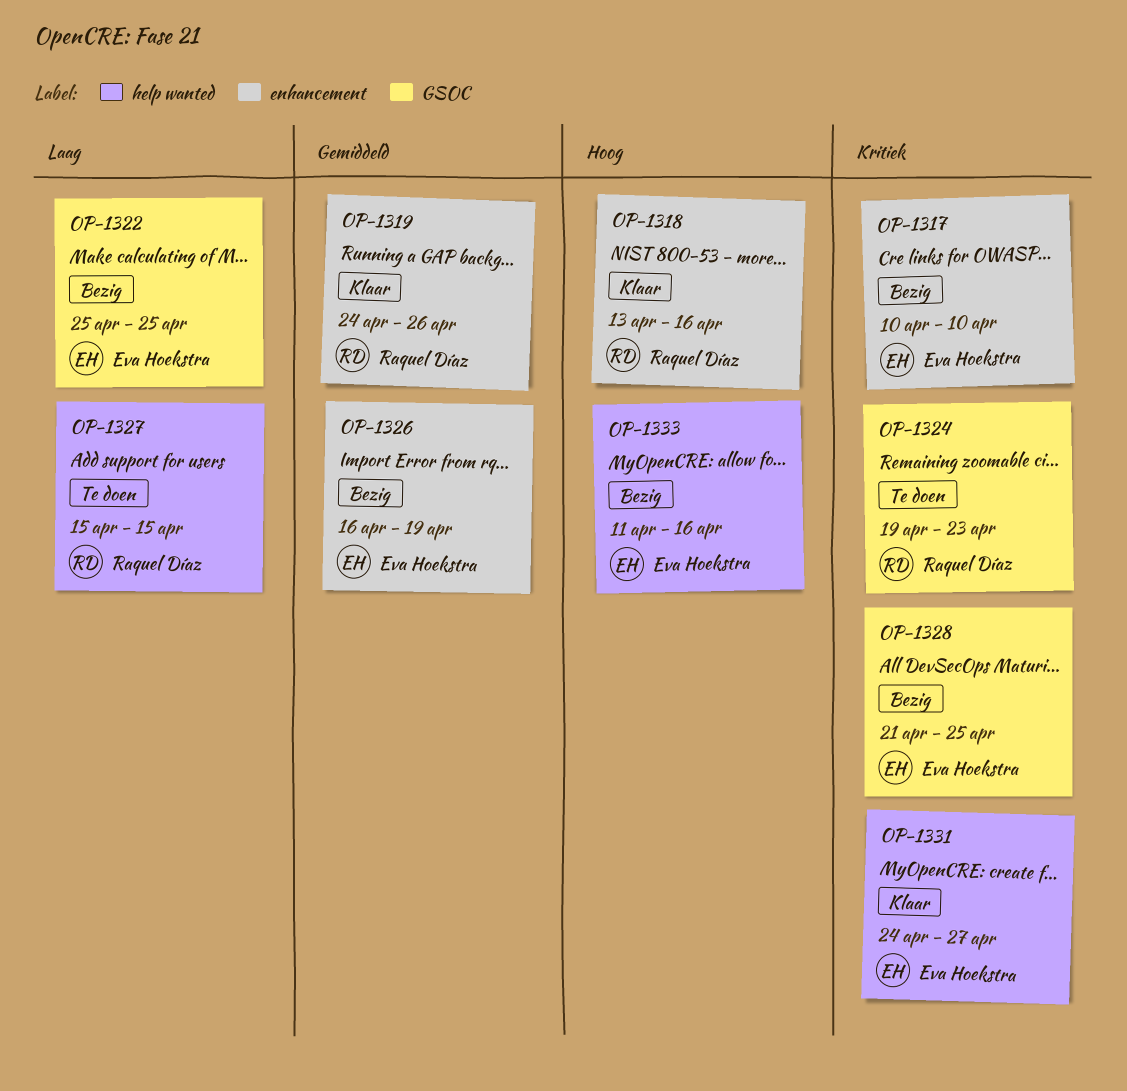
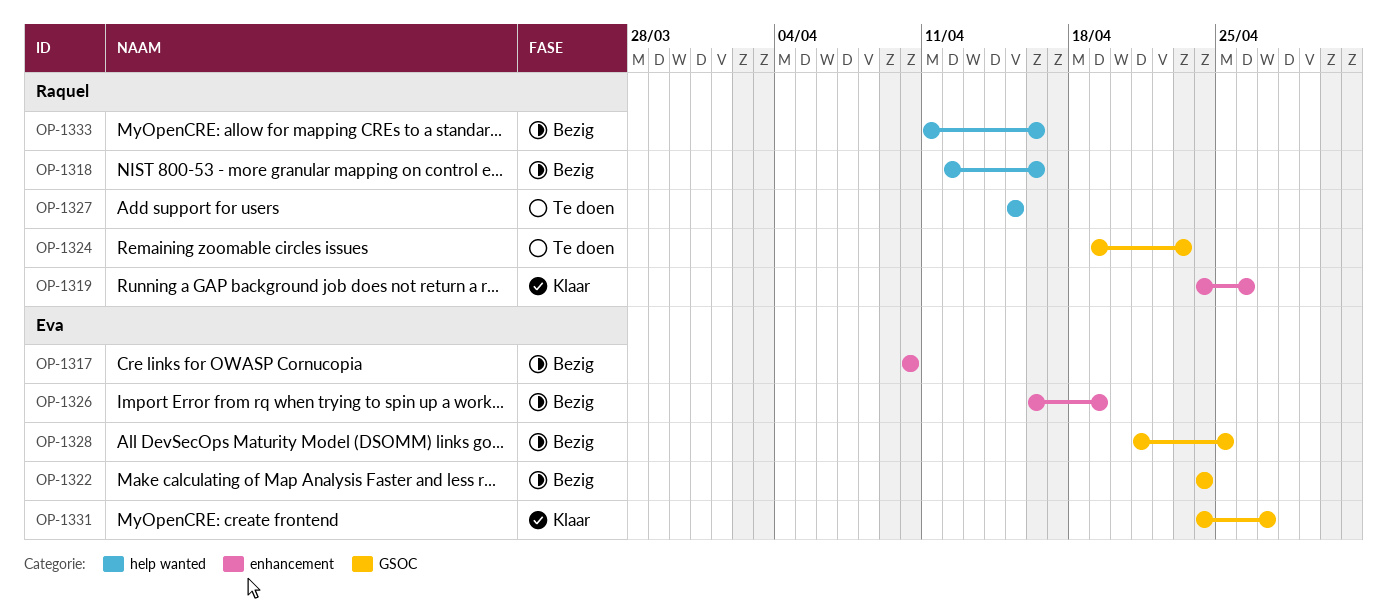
OP-1318, status: Klaar -> Bezig
OP-1318, label: enhancement -> help wanted
OP-1318, start: Apr 13 -> Apr 12
OP-1322, start: Apr 25 -> Apr 24
OP-1322, due: Apr 25 -> Apr 24
OP-1331, label: help wanted -> GSOC
OP-1333, owner: Eva Hoekstra -> Raquel Díaz

